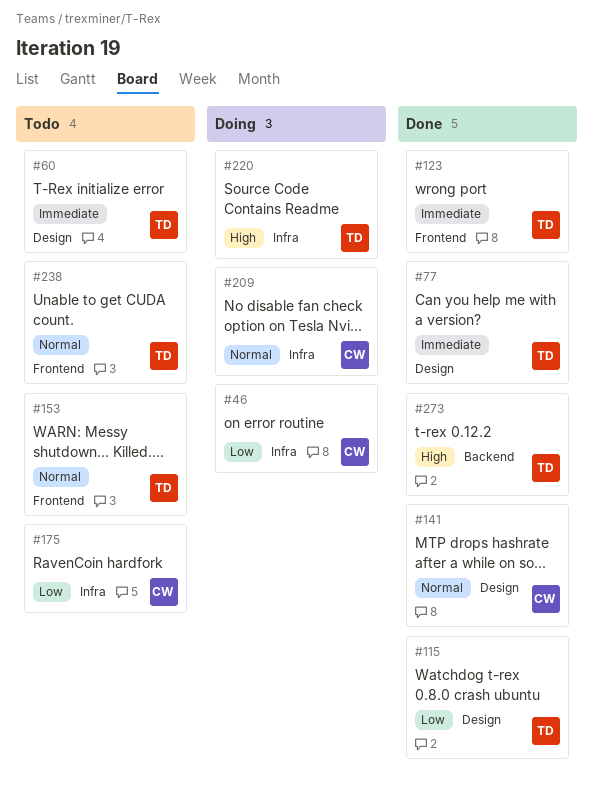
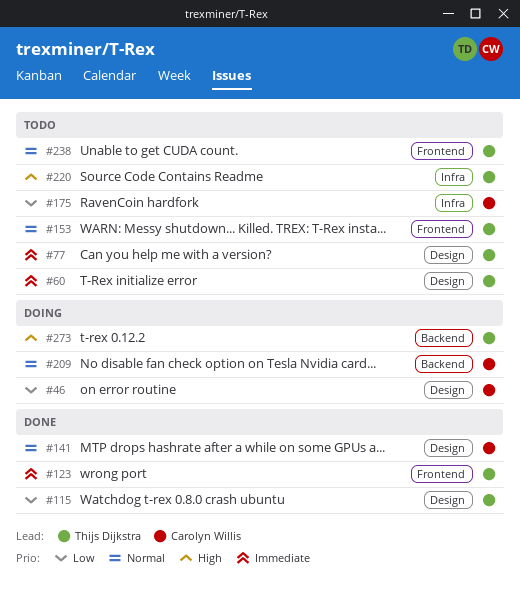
#46, label: Infra -> Design
#77, status: Done -> Todo
#209, label: Infra -> Backend
#220, status: Doing -> Todo
#273, status: Done -> Doing

